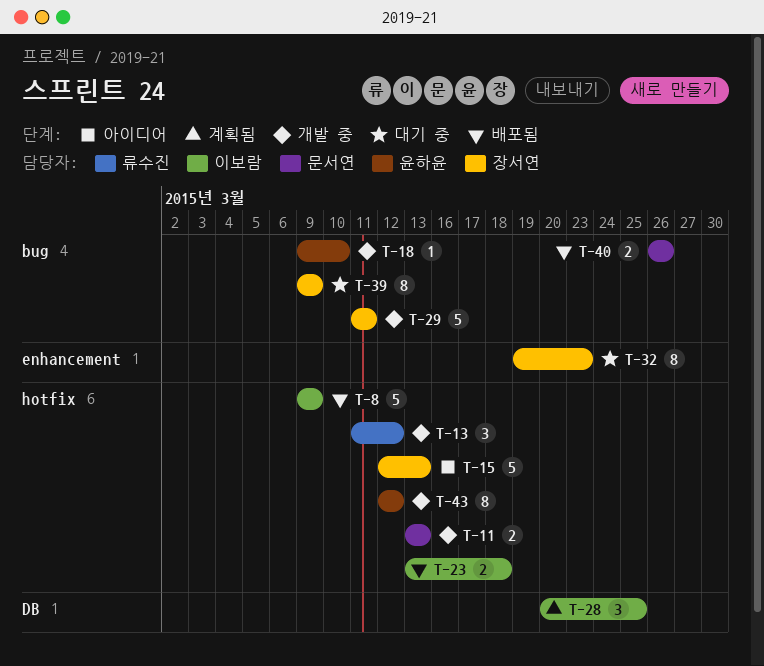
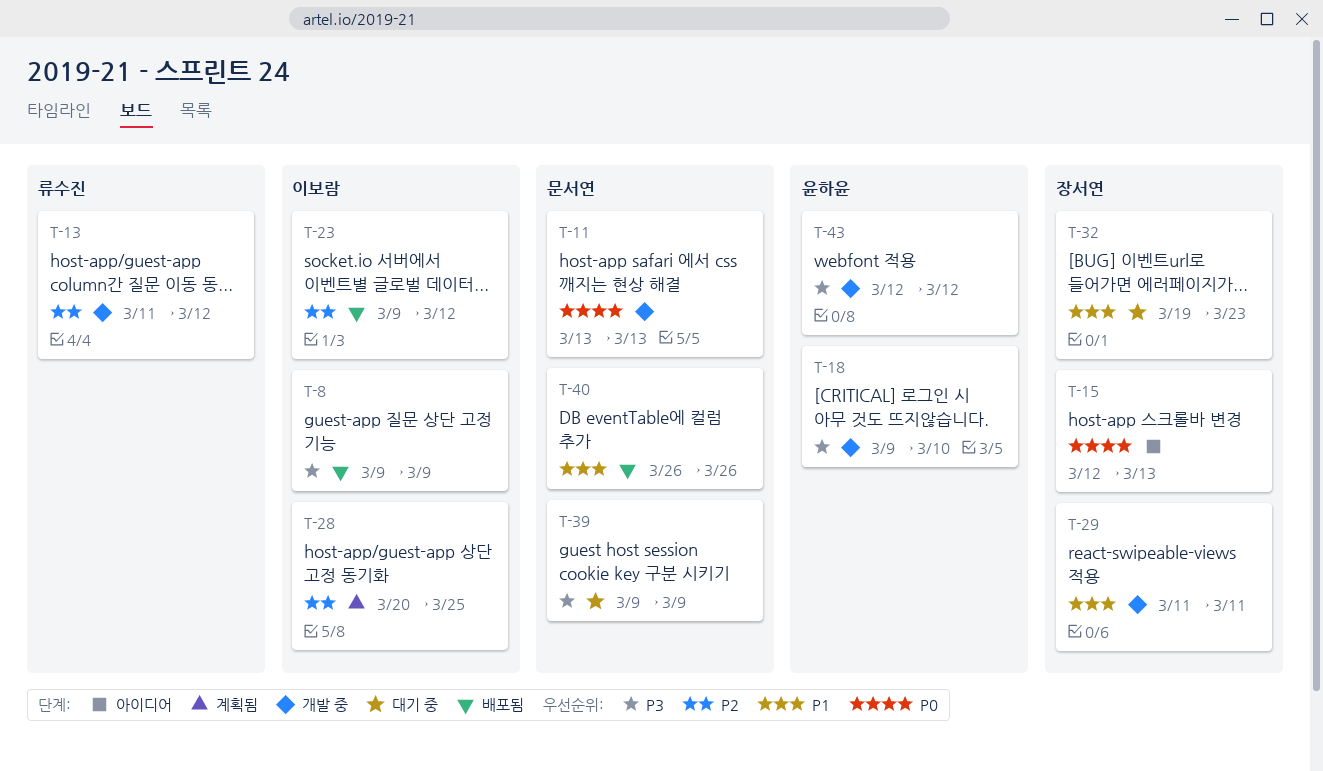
T-23, start: Mar 13 -> Mar 9
T-23, due: Mar 18 -> Mar 12
T-39, owner: 장서연 -> 문서연

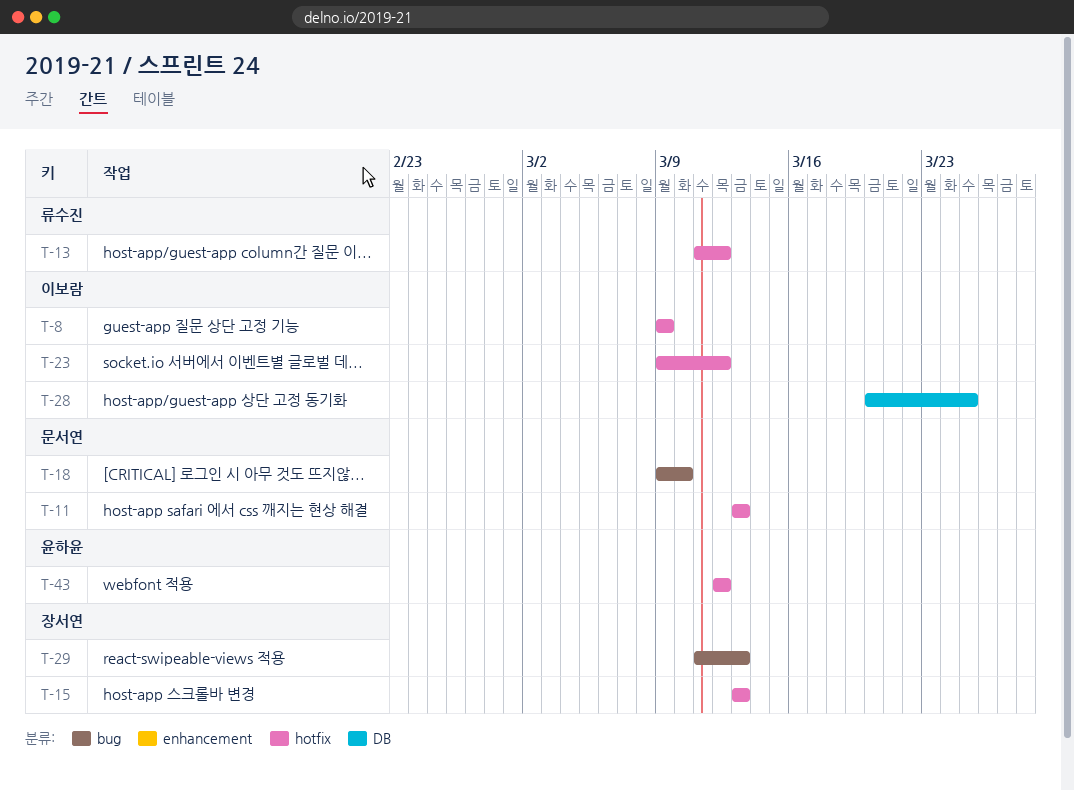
T-15, start: Mar 12 -> Mar 13
T-18, owner: 윤하윤 -> 문서연
T-29, due: Mar 11 -> Mar 13
T-32: present -> none
T-39: present -> none
T-40: present -> none

